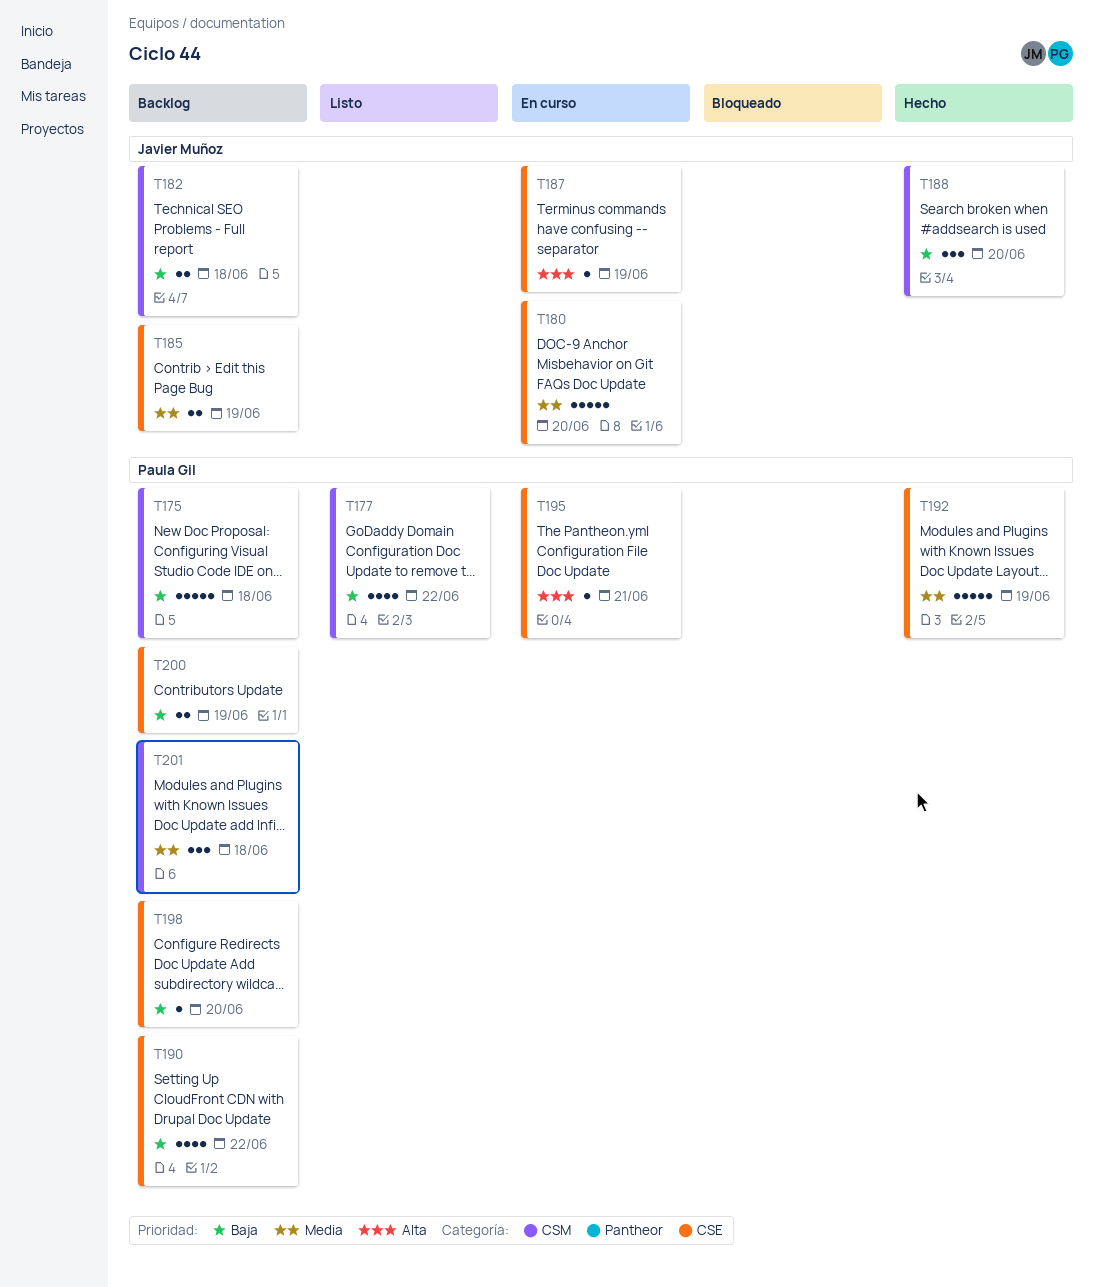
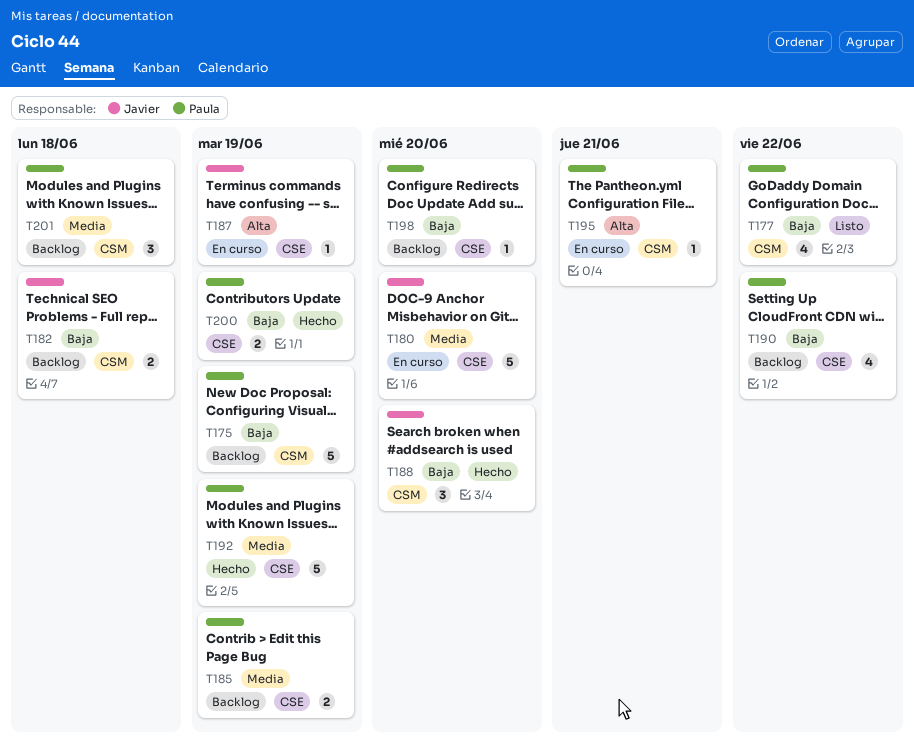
T175, due: Jun 18 -> Jun 19
T185, owner: Javier Muñoz -> Paula Gil
T195, label: CSE -> CSM
T200, status: Backlog -> Hecho

